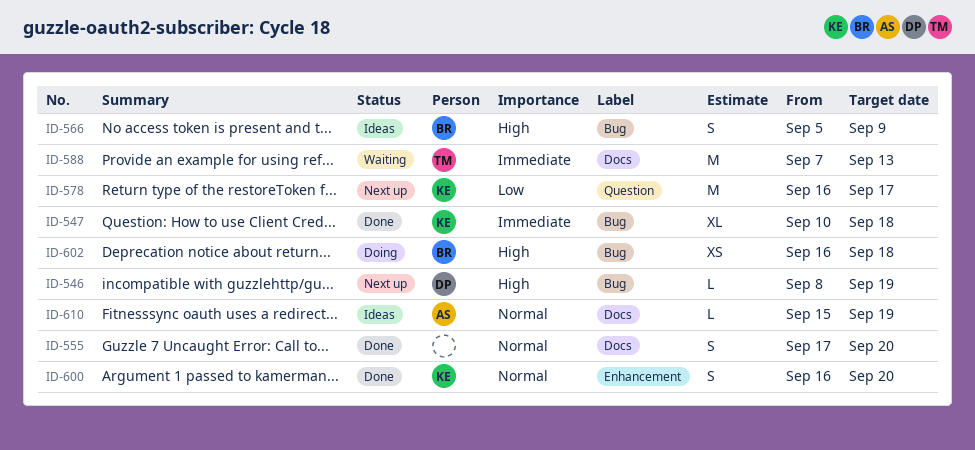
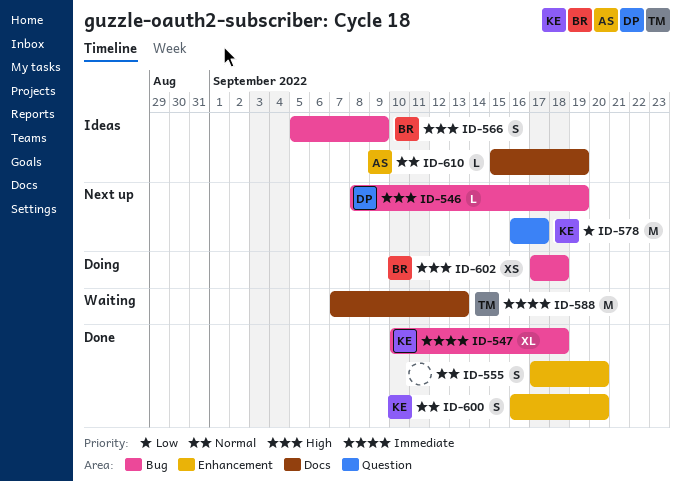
ID-555, label: Docs -> Enhancement
ID-602, start: Sep 16 -> Sep 17

